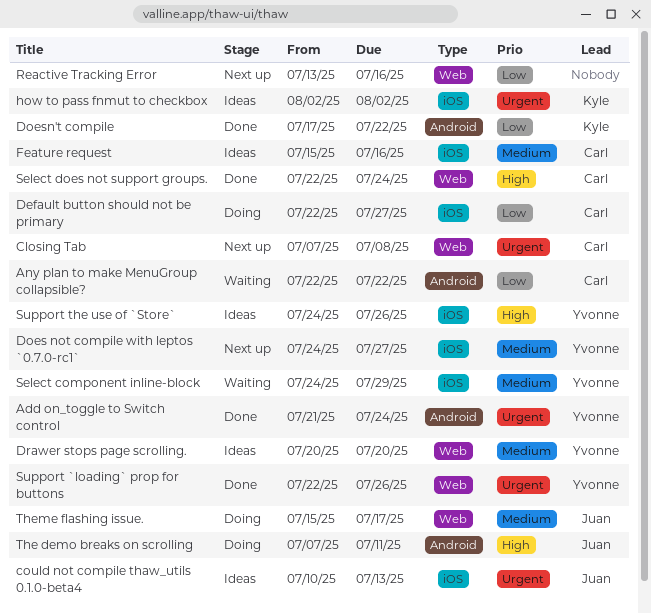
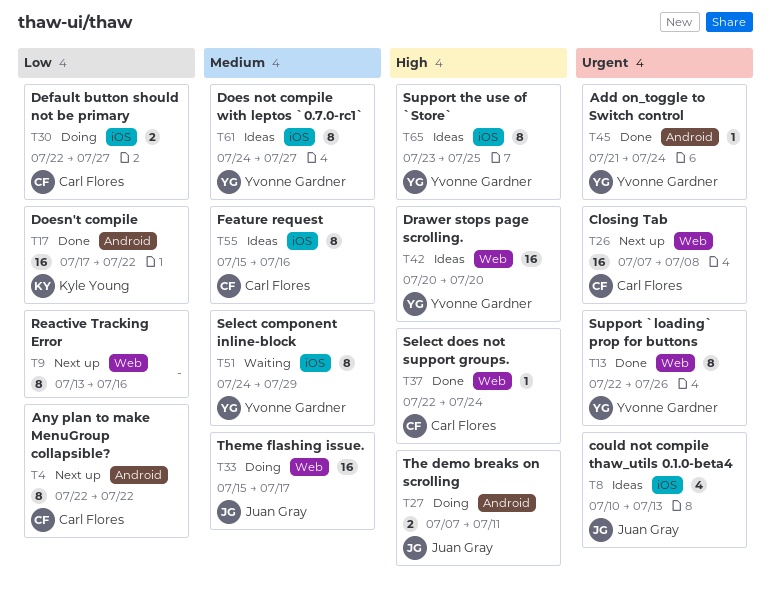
Any plan to make MenuGroup collapsible?, status: Waiting -> Next up
Does not compile with leptos `0.7.0-rc1`, status: Next up -> Ideas
Drawer stops page scrolling., priority: Medium -> High
how to pass fnmut to checkbox: present -> none
Support the use of `Store`, start: Jul 24 -> Jul 23
Support the use of `Store`, due: Jul 26 -> Jul 25

